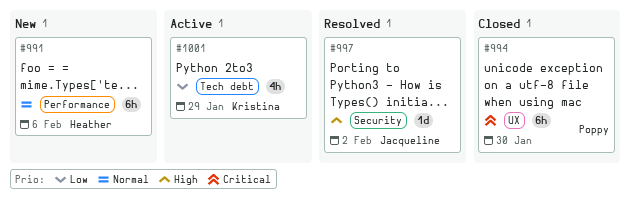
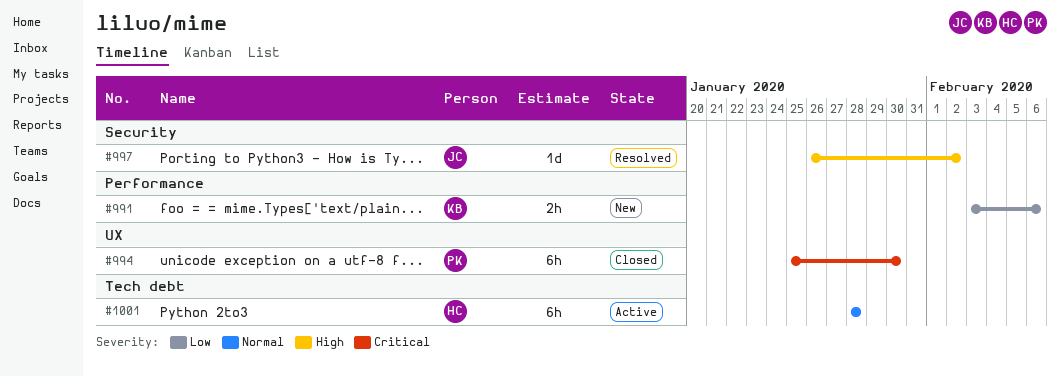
#991, owner: Heather -> Kristina
#991, priority: Normal -> Low
#991, estimate: 6h -> 2h
#1001, owner: Kristina -> Heather
#1001, priority: Low -> Normal
#1001, estimate: 4h -> 6h
#1001, due: Jan 29 -> Jan 28

